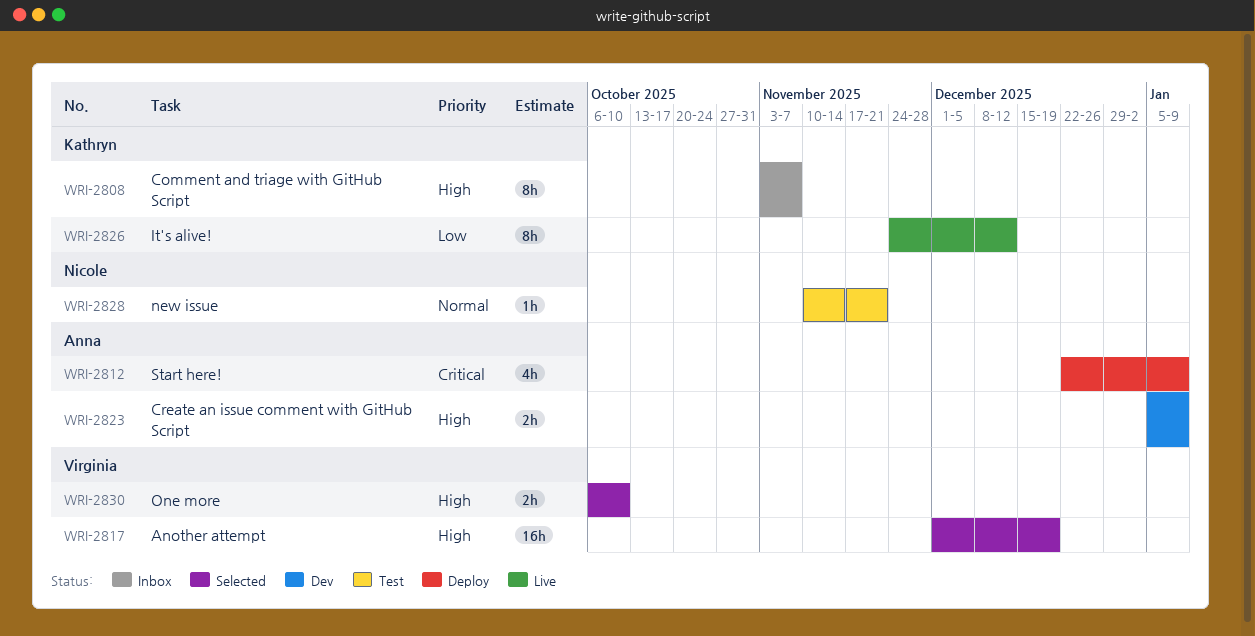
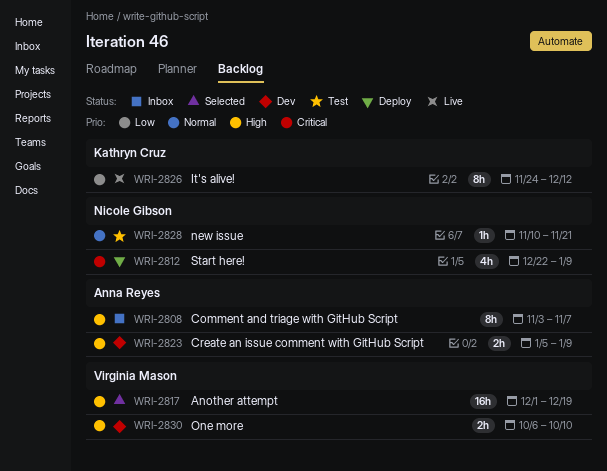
WRI-2808, owner: Kathryn Cruz -> Anna Reyes
WRI-2812, owner: Anna Reyes -> Nicole Gibson
WRI-2830, status: Selected -> Dev

